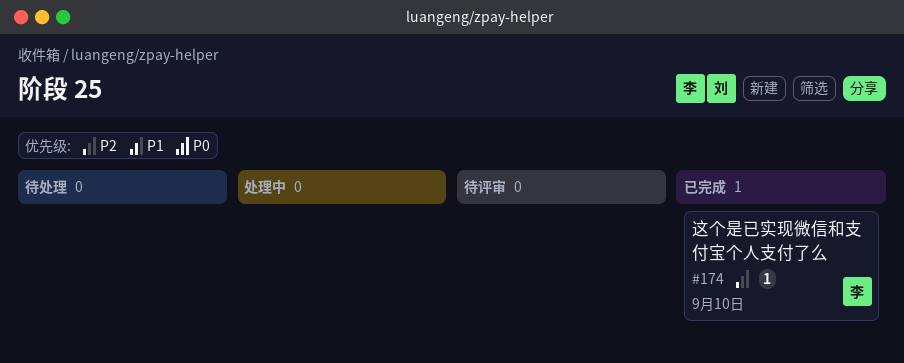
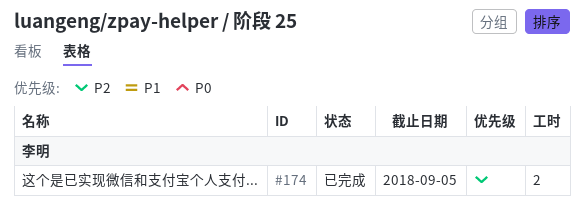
#174, estimate: 1 -> 2
#174, due: Sep 10 -> Sep 5

